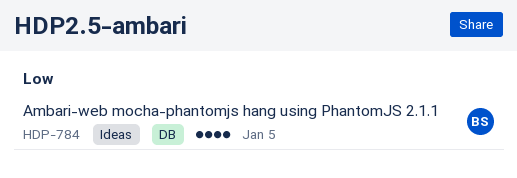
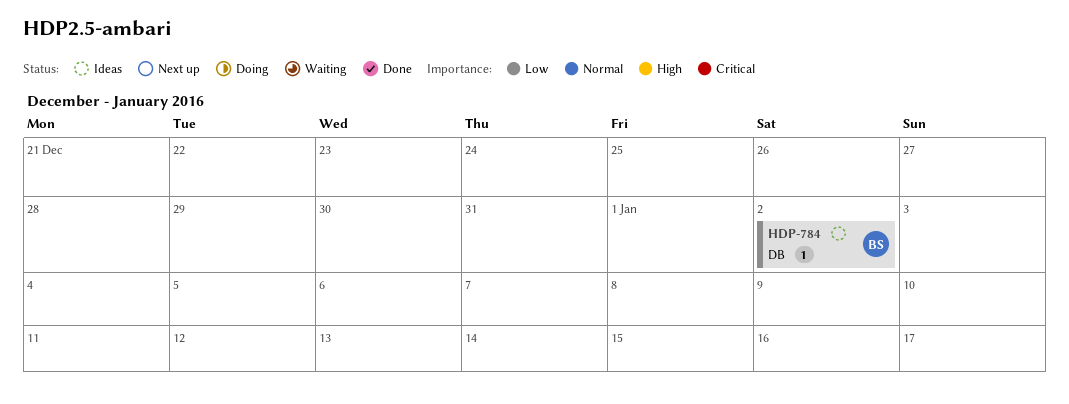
HDP-784, estimate: 4 -> 1
HDP-784, due: Jan 5 -> Jan 2

